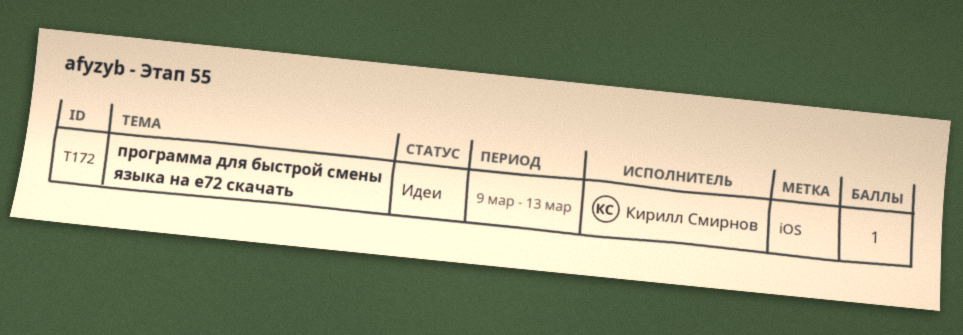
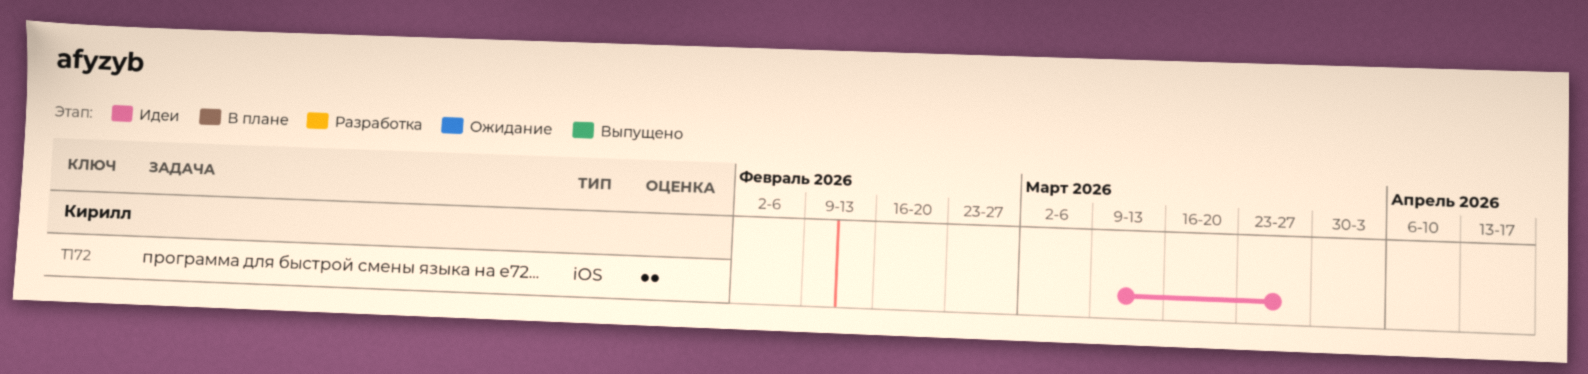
T172, estimate: 1 -> 2
T172, due: Mar 13 -> Mar 27

